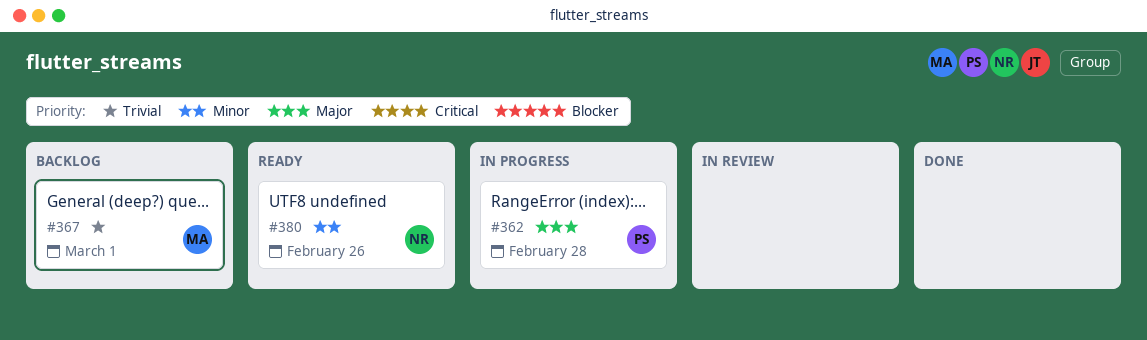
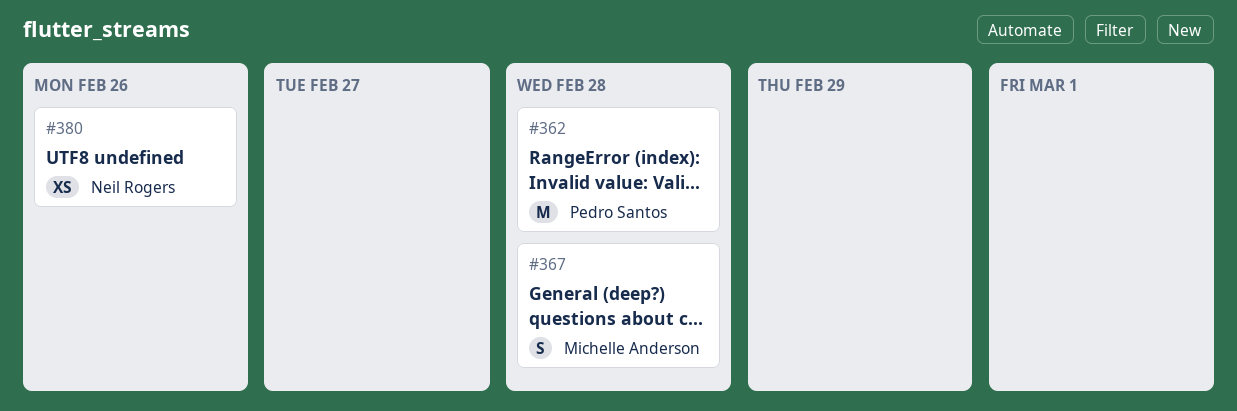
#367, due: Mar 1 -> Feb 28

